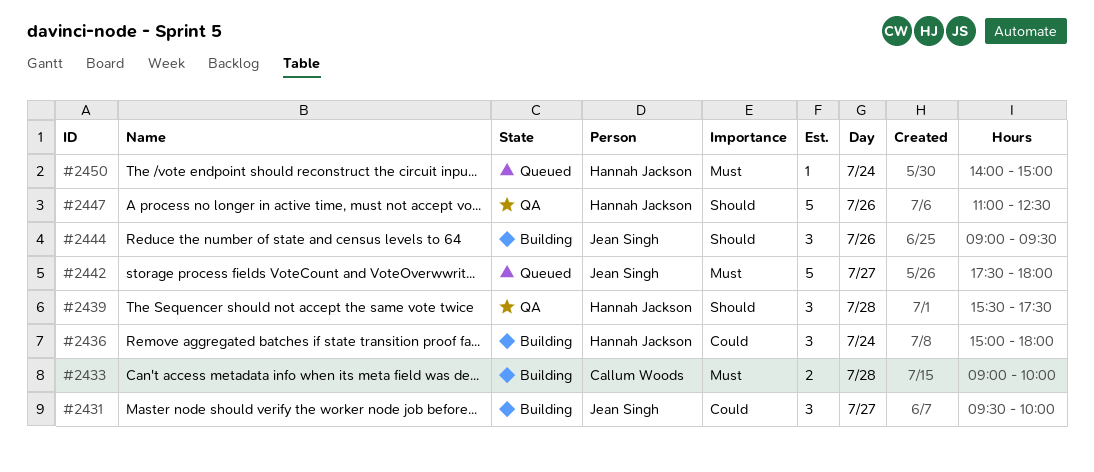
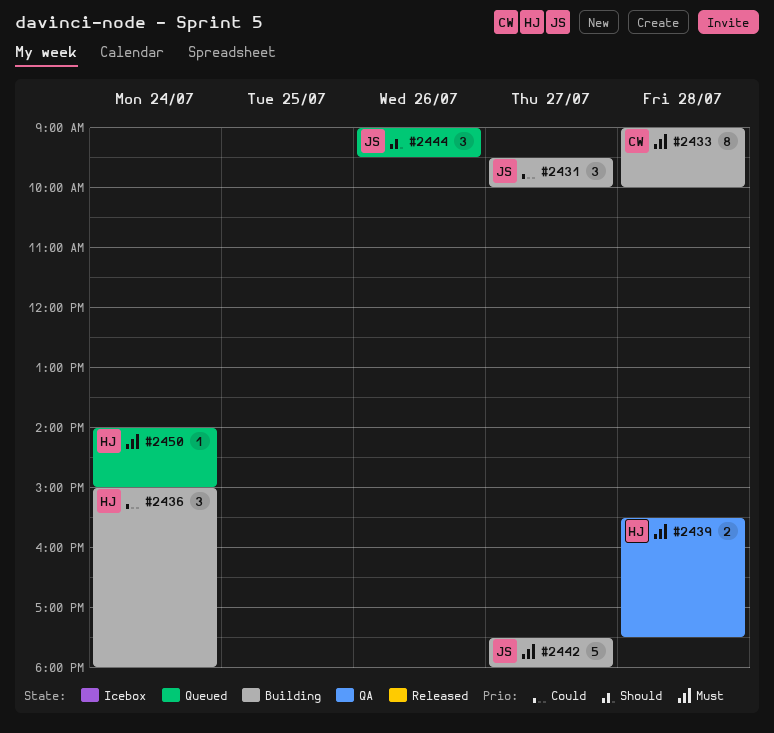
#2433, estimate: 2 -> 8
#2439, priority: Should -> Must
#2439, estimate: 3 -> 2
#2442, status: Queued -> Building
#2444, status: Building -> Queued
#2447: present -> none

